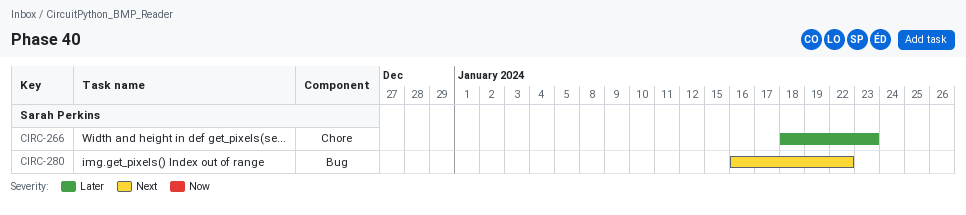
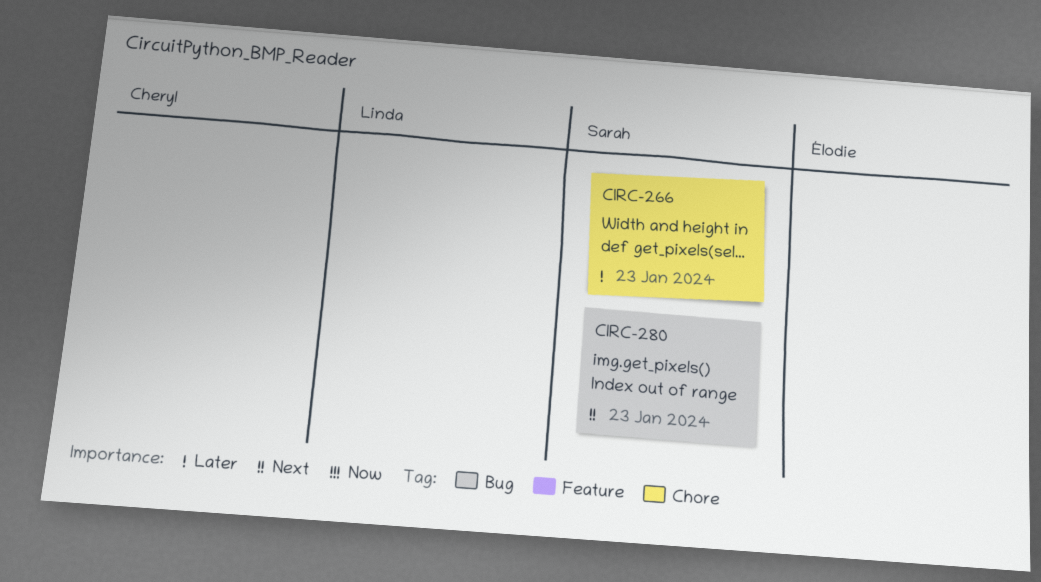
CIRC-280, due: Jan 22 -> Jan 23

